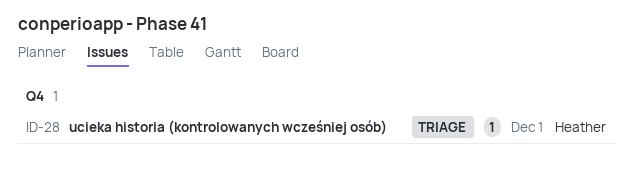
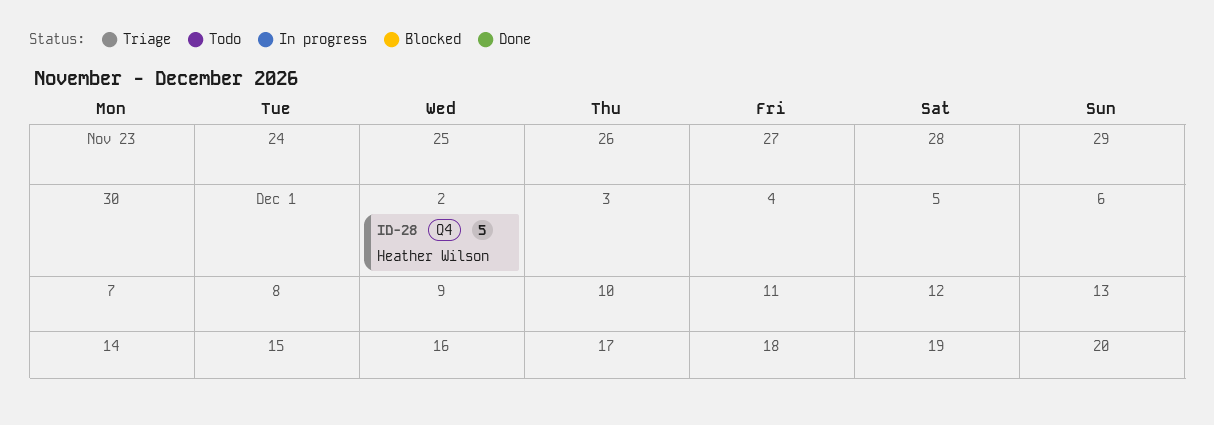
ID-28, estimate: 1 -> 5
ID-28, due: Dec 1 -> Dec 2

